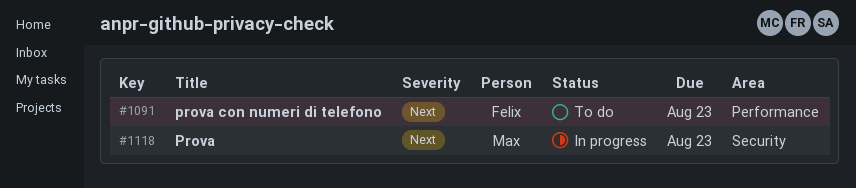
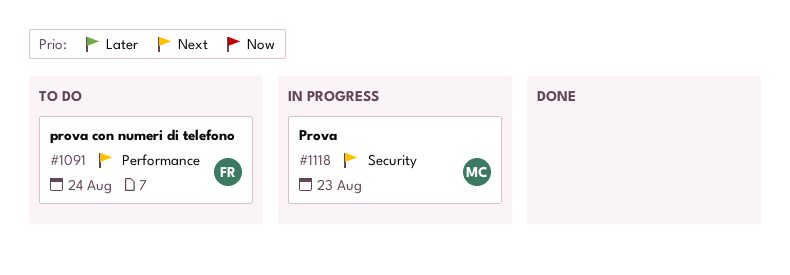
#1091, due: Aug 23 -> Aug 24

